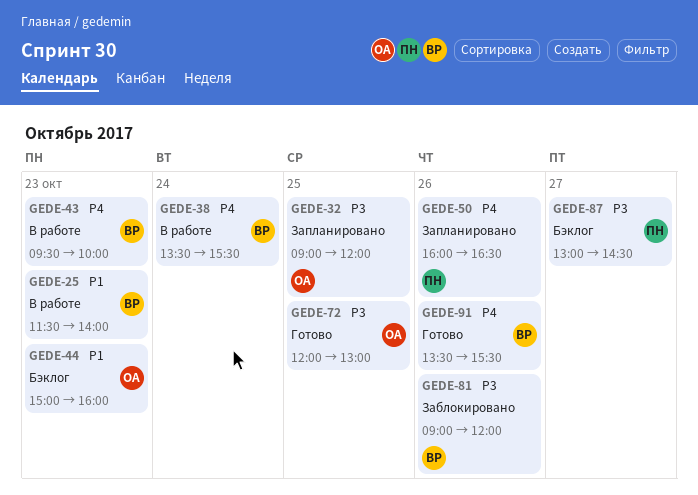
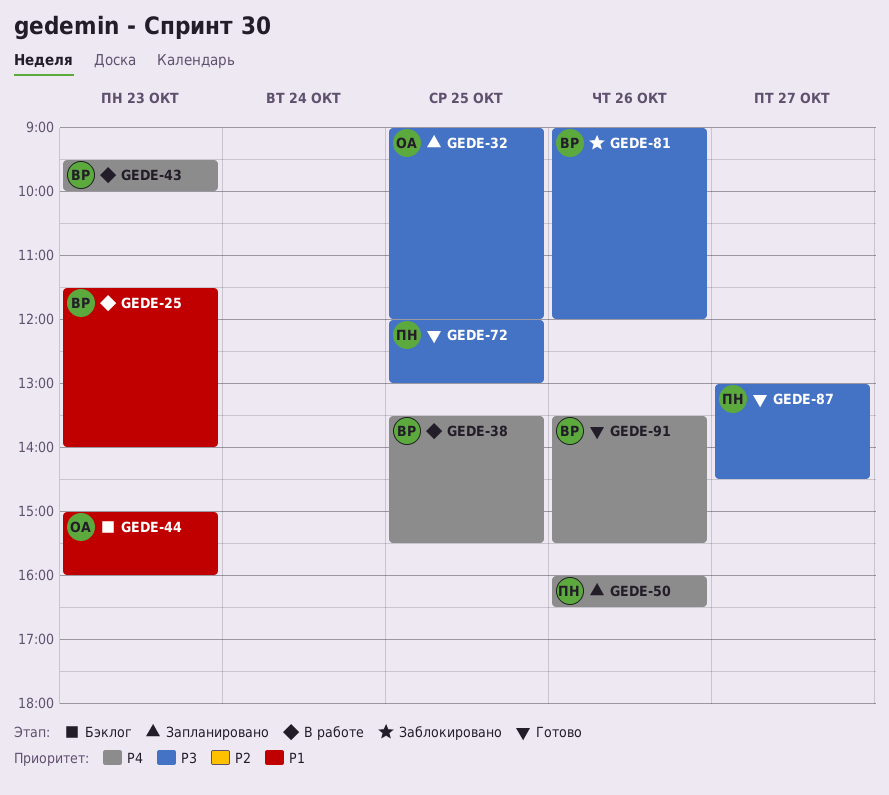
GEDE-38, day: Oct 24 -> Oct 25
GEDE-72, owner: ОА -> ПН
GEDE-87, status: Бэклог -> Готово

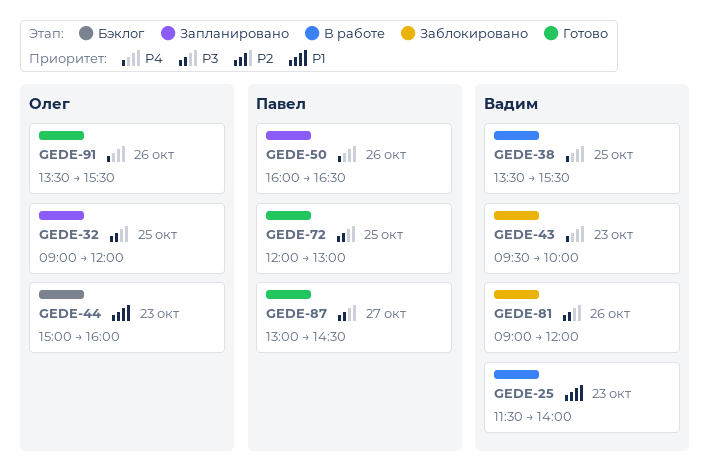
GEDE-43, status: В работе -> Заблокировано
GEDE-91, owner: Вадим -> Олег

